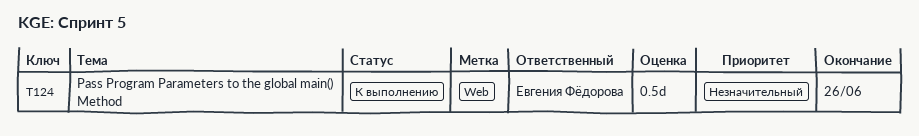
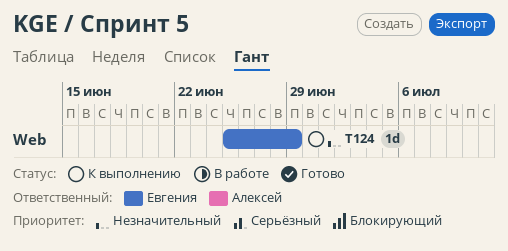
T124, estimate: 0.5d -> 1d
T124, due: Jun 26 -> Jun 29

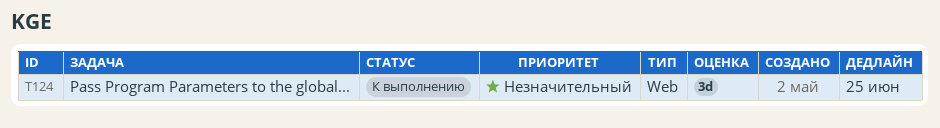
T124, estimate: 1d -> 3d
T124, due: Jun 29 -> Jun 25

